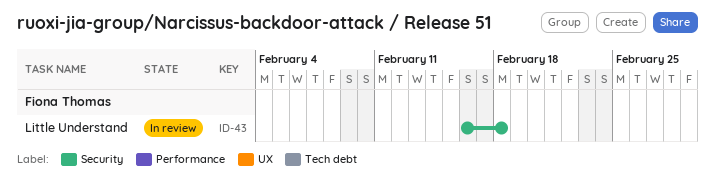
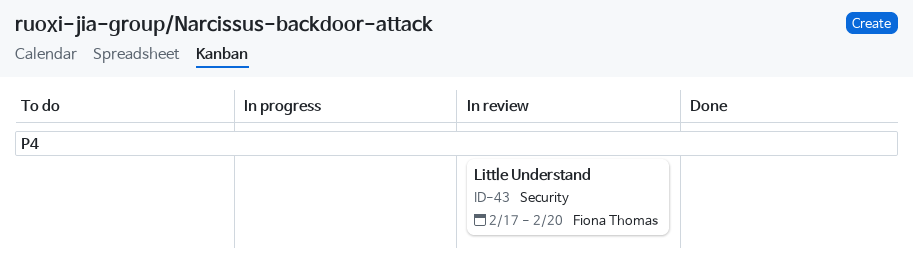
ID-43, start: Feb 16 -> Feb 17
ID-43, due: Feb 18 -> Feb 20

